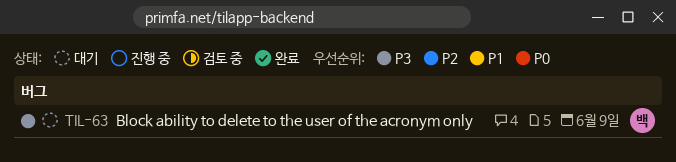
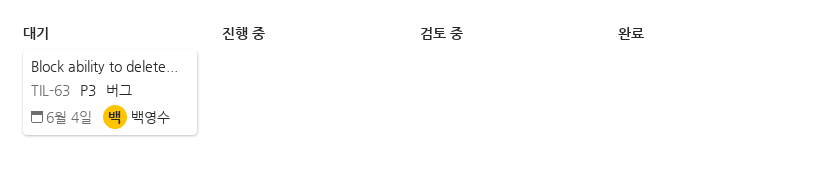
TIL-63, due: Jun 9 -> Jun 4

